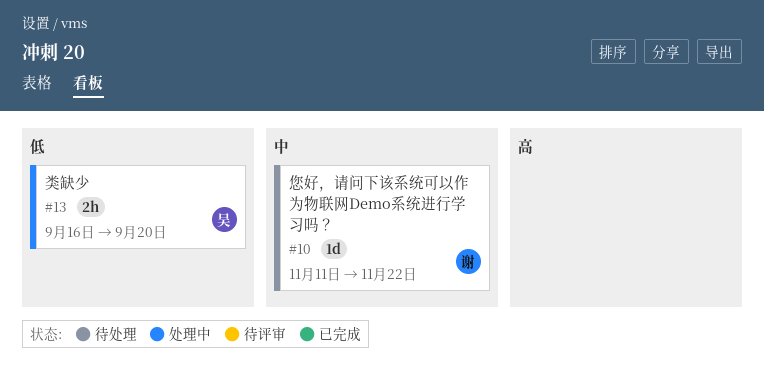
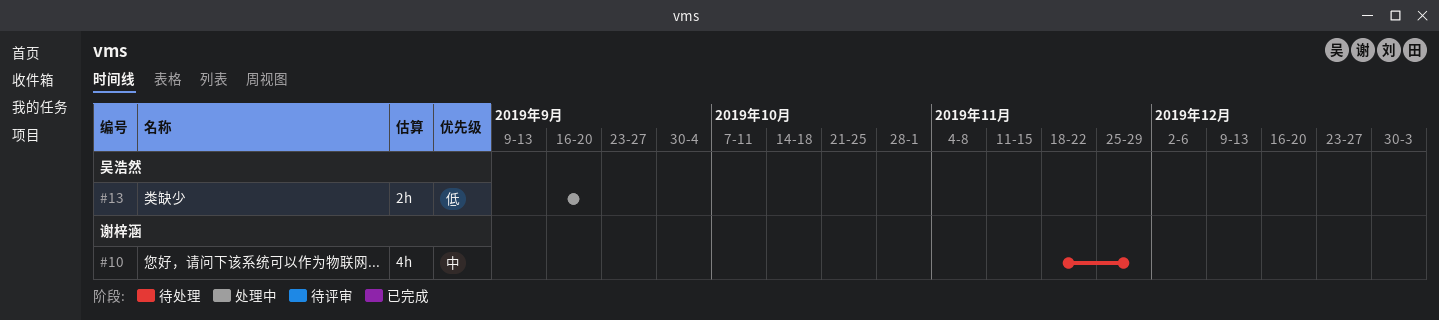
#10, estimate: 1d -> 4h
#10, start: Nov 11 -> Nov 18
#10, due: Nov 22 -> Nov 29

